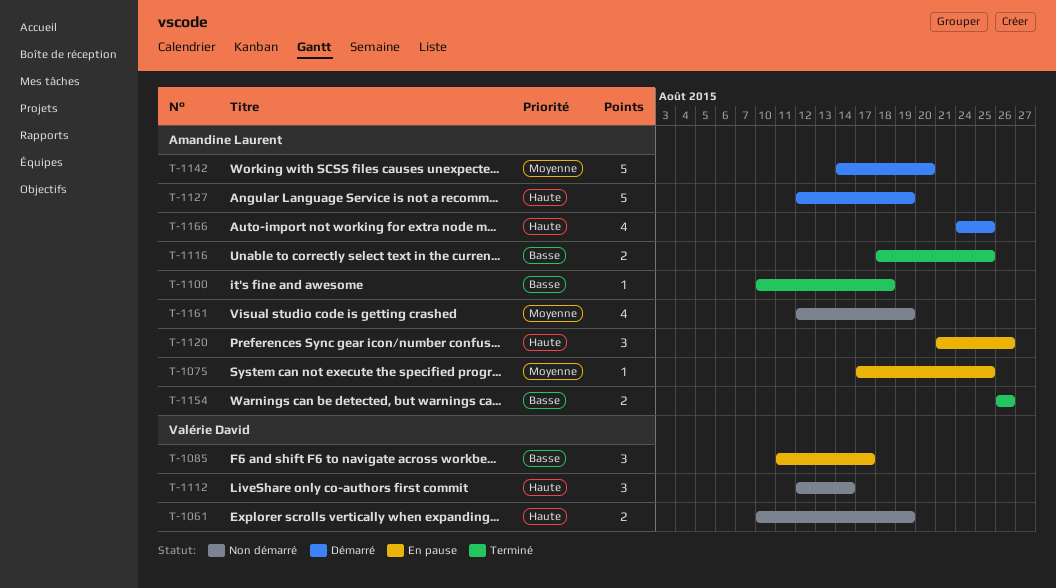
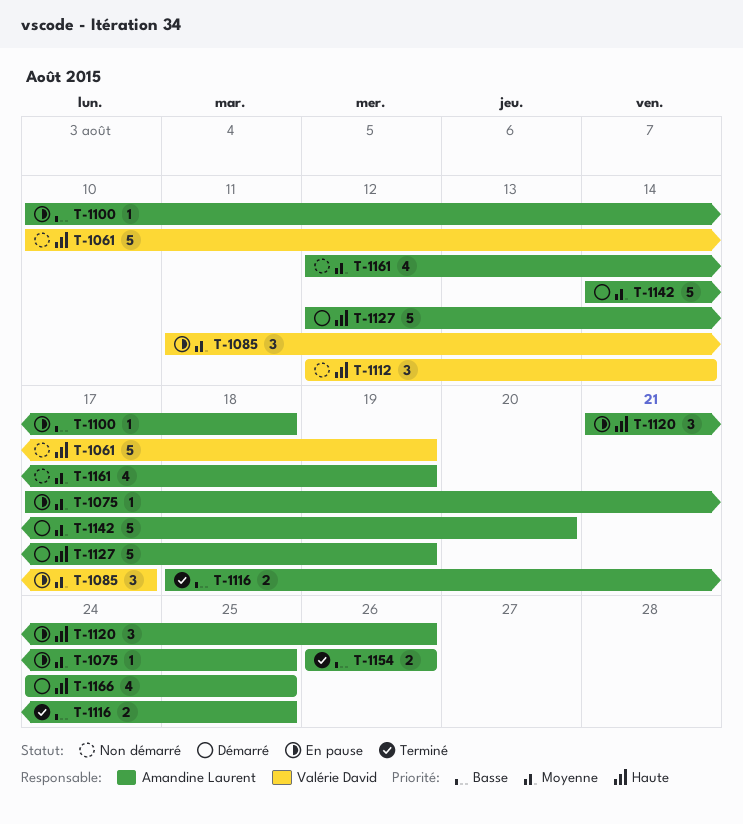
T-1061, estimate: 2 -> 5
T-1085, priority: Basse -> Moyenne
T-1100, status: Terminé -> En pause

